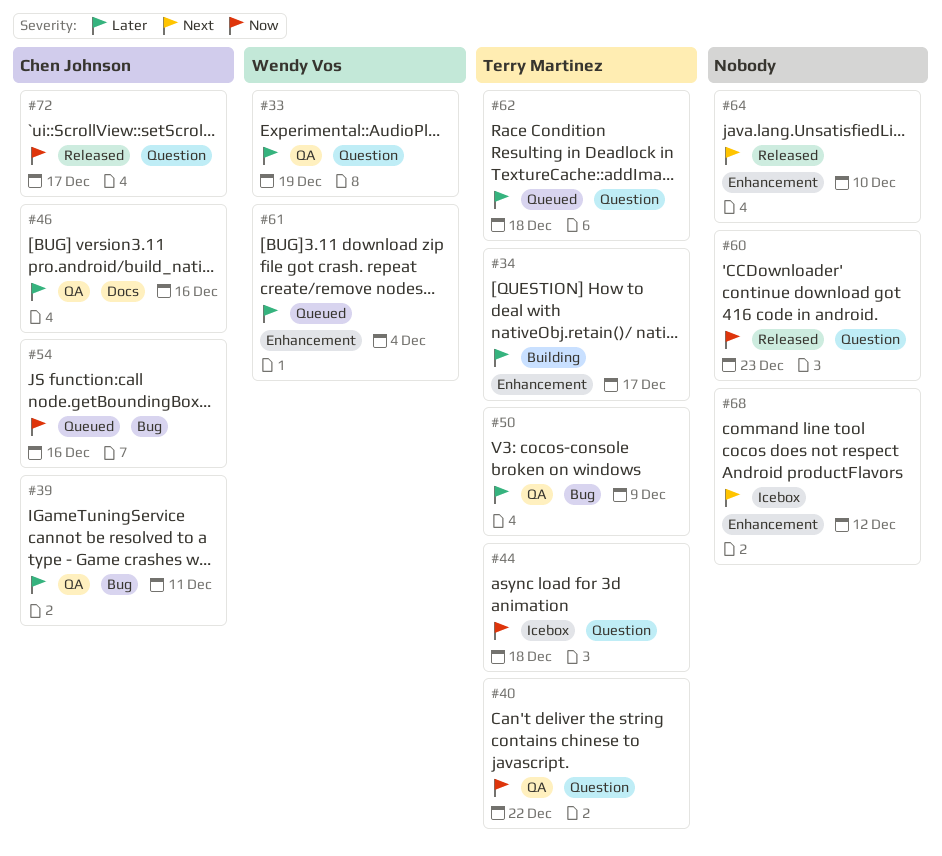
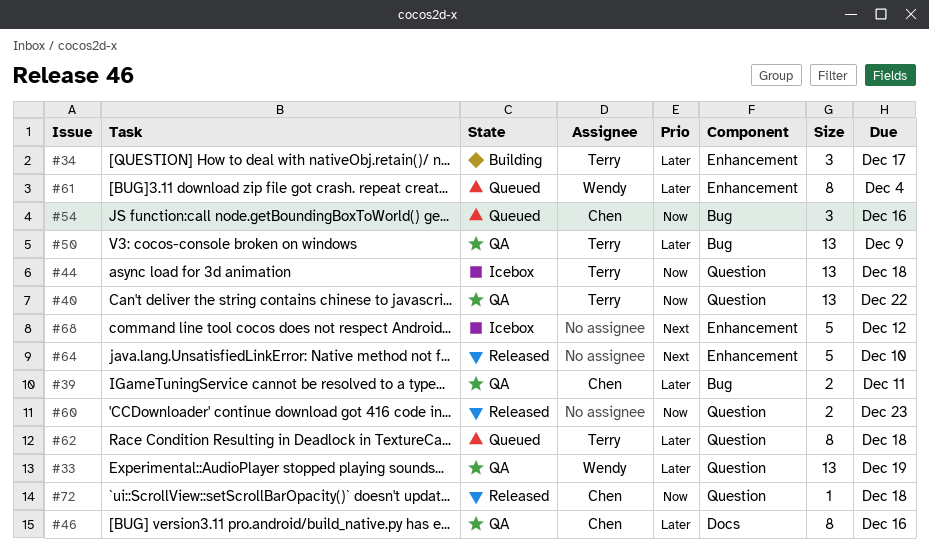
#72, due: Dec 17 -> Dec 18

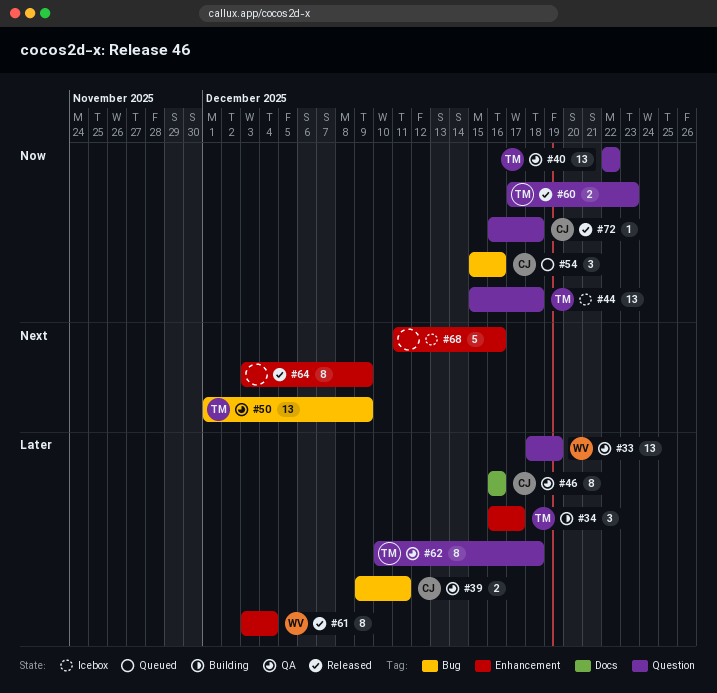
#50, priority: Later -> Next
#60, owner: none -> Terry
#61, status: Queued -> Released
#62, status: Queued -> QA
#64, estimate: 5 -> 8
#64, due: Dec 10 -> Dec 9
#68, due: Dec 12 -> Dec 16

